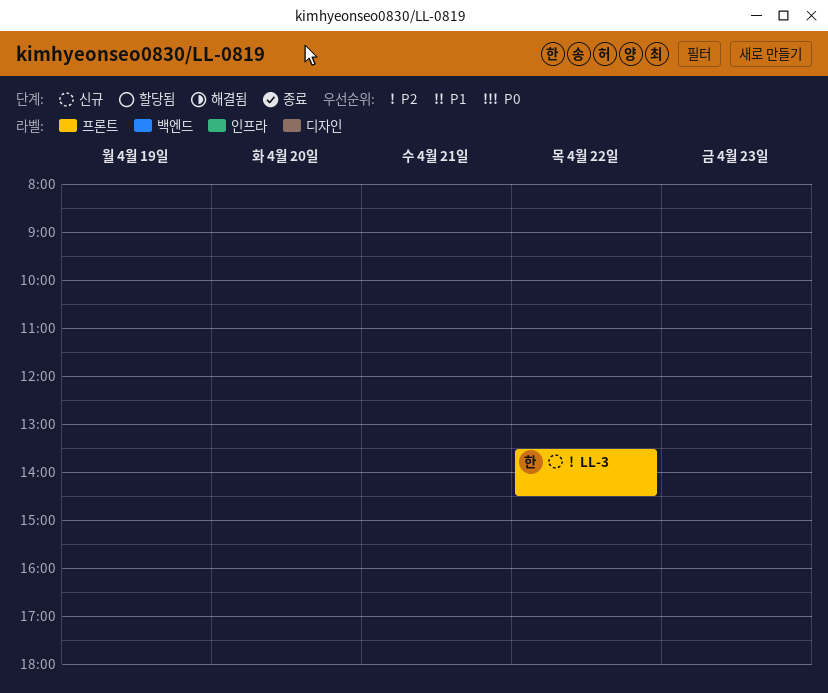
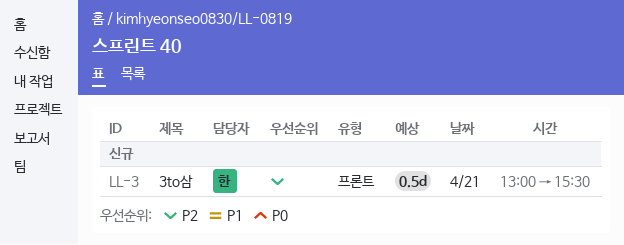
LL-3, day: Apr 22 -> Apr 21
LL-3, begins: 13:30 -> 13:00
LL-3, ends: 14:30 -> 15:30

